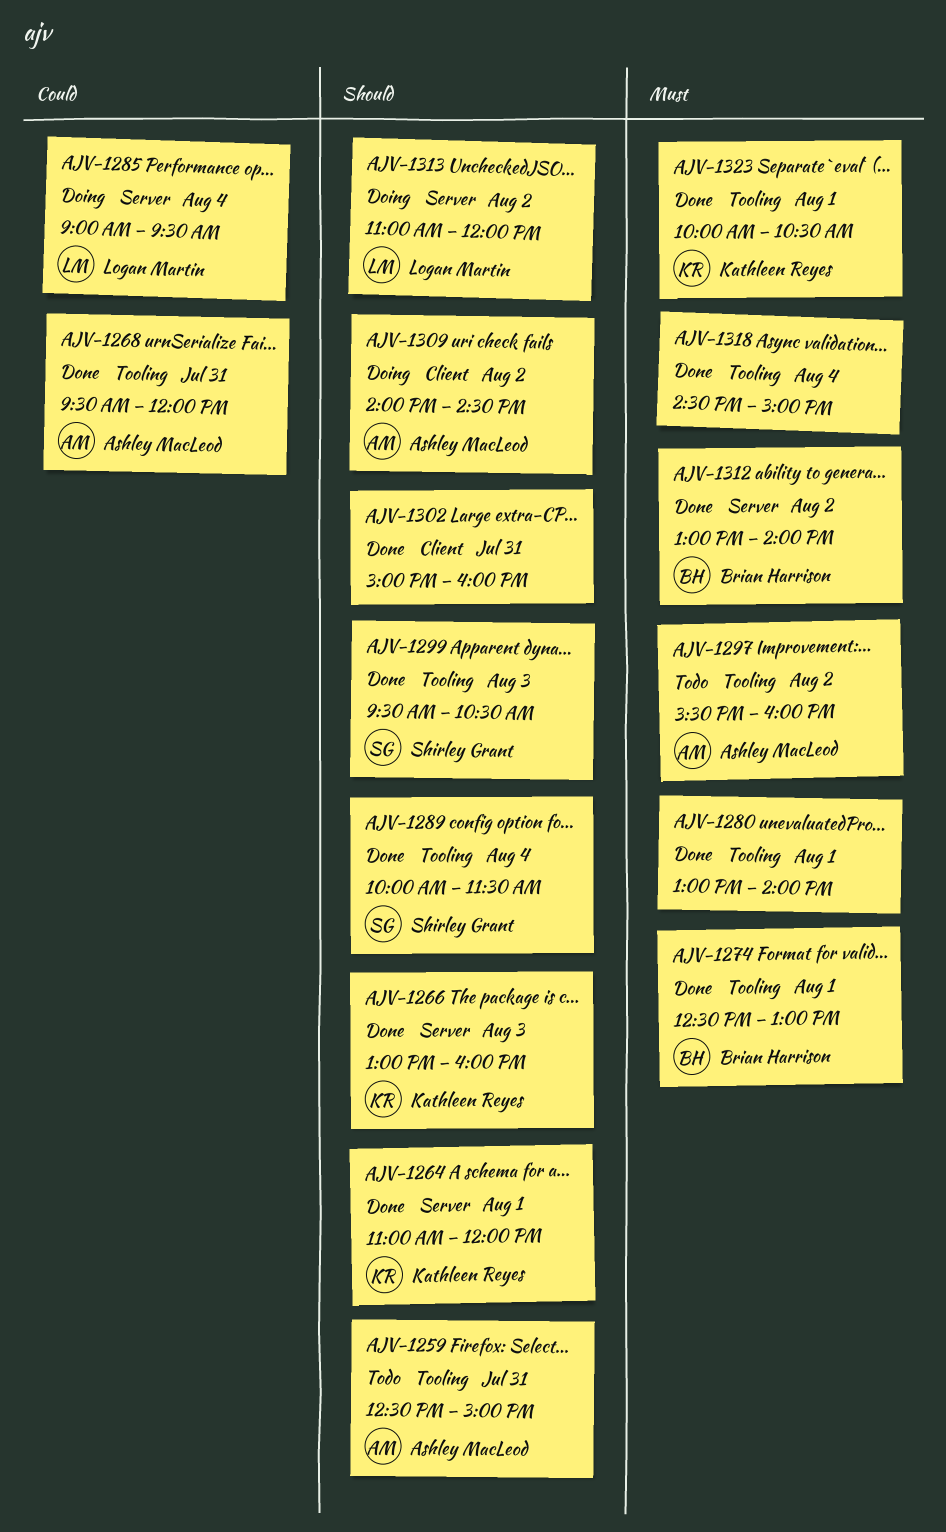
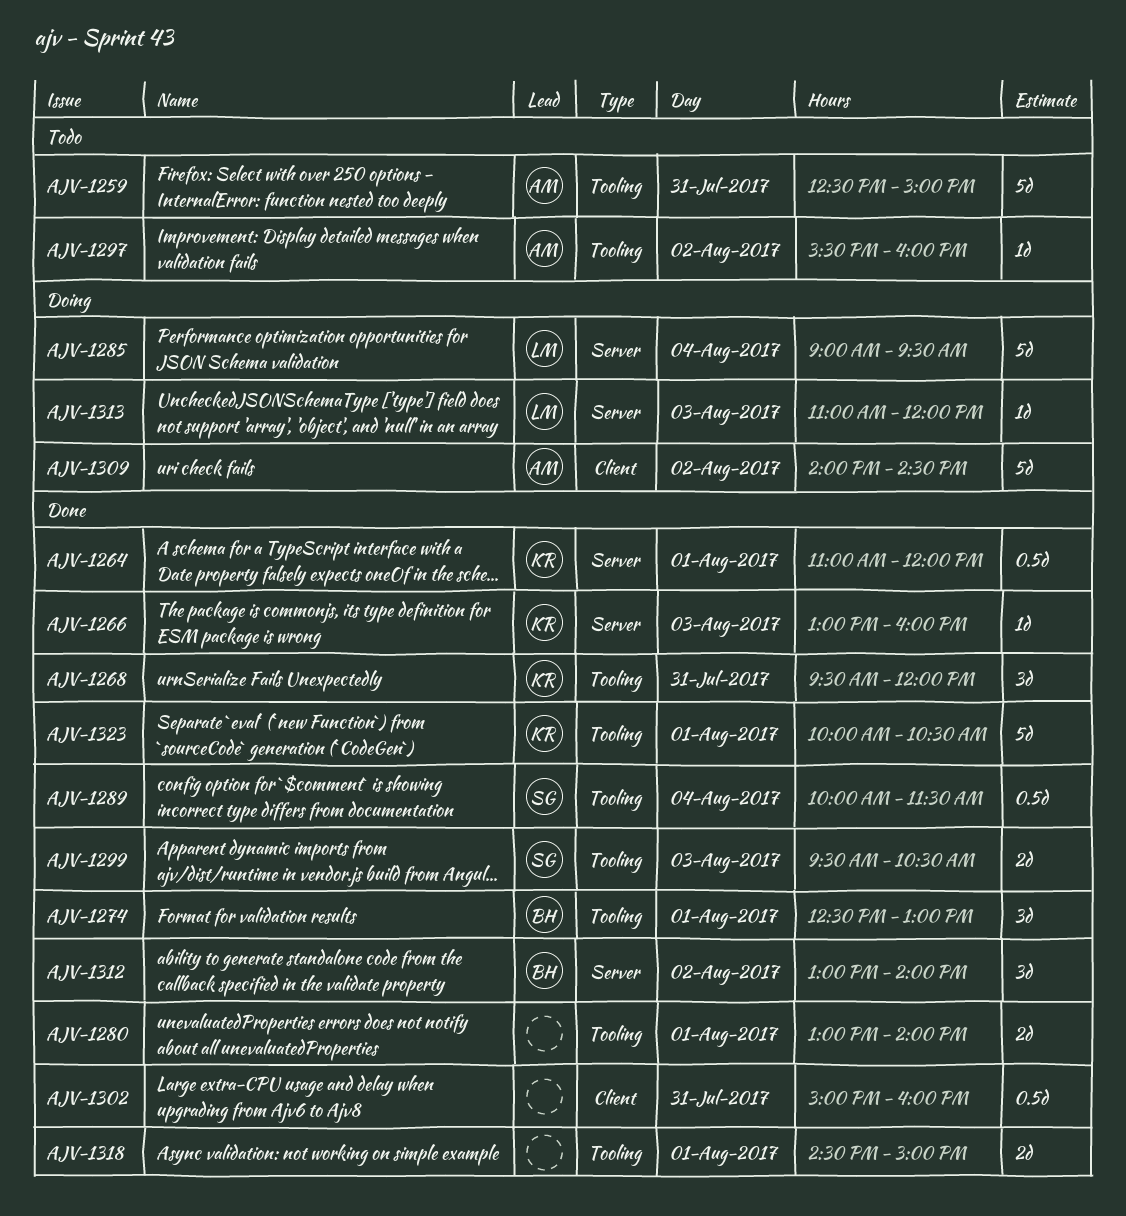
AJV-1268, owner: Ashley MacLeod -> Kathleen Reyes
AJV-1313, day: Aug 2 -> Aug 3
AJV-1318, day: Aug 4 -> Aug 1

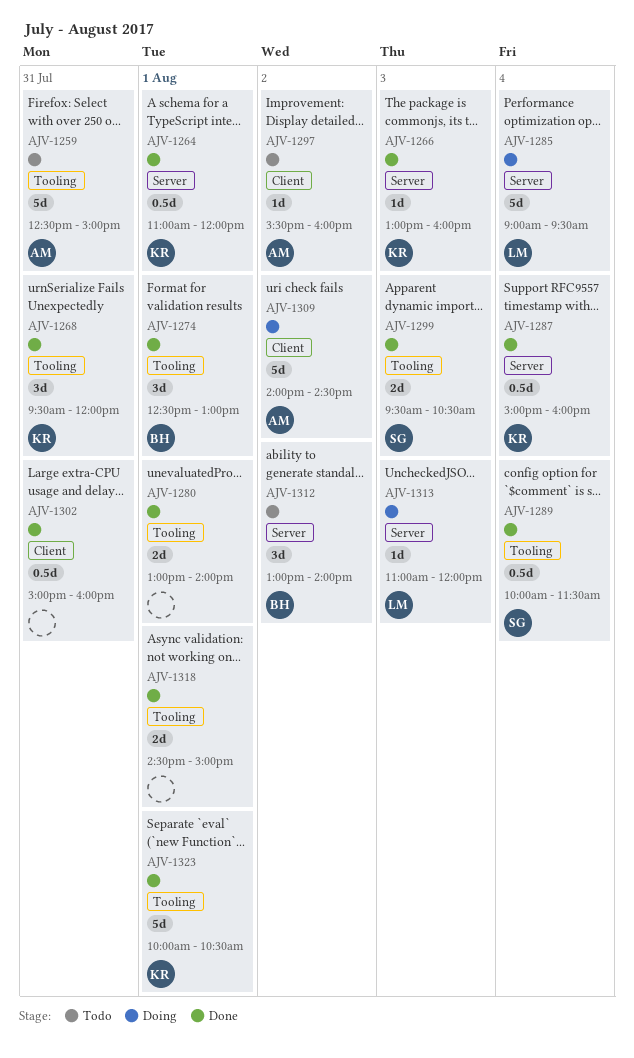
AJV-1287: none -> present
AJV-1297, label: Tooling -> Client
AJV-1312, status: Done -> Todo

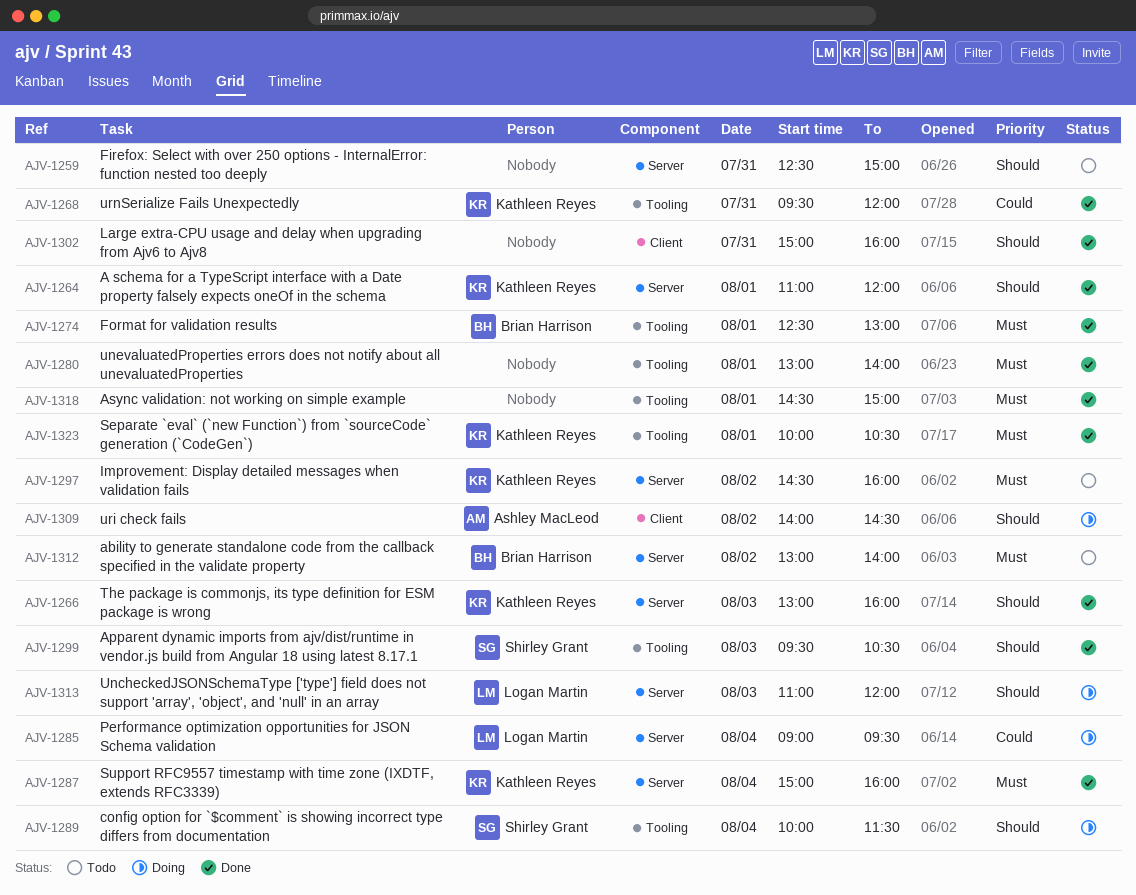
AJV-1259, owner: Ashley MacLeod -> none
AJV-1259, label: Tooling -> Server
AJV-1289, status: Done -> Doing
AJV-1297, owner: Ashley MacLeod -> Kathleen Reyes
AJV-1297, label: Client -> Server
AJV-1297, begins: 15:30 -> 14:30

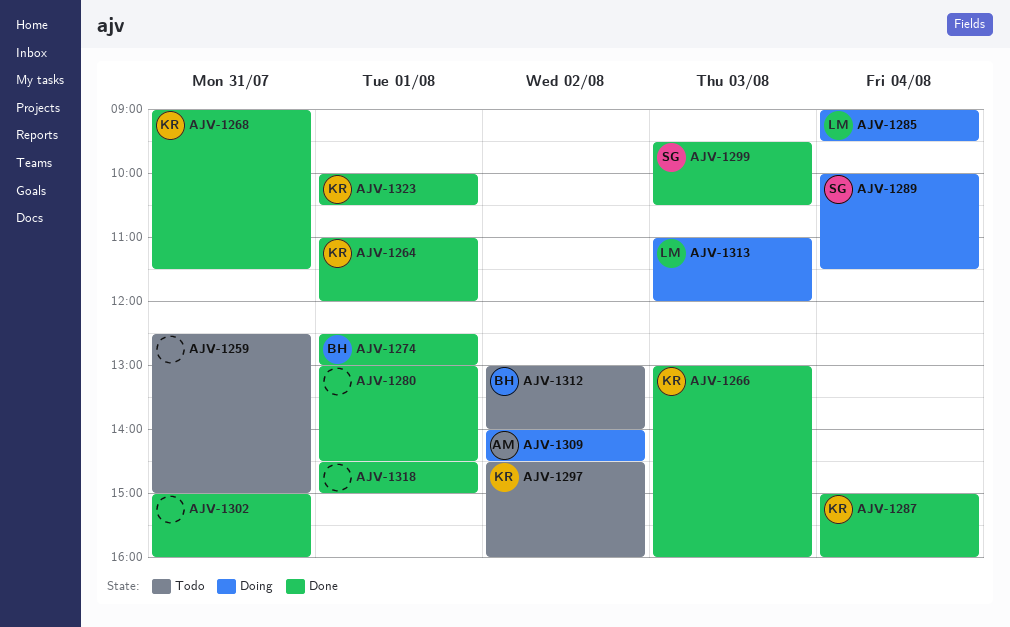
AJV-1268, begins: 09:30 -> 09:00
AJV-1268, ends: 12:00 -> 11:30
AJV-1280, ends: 14:00 -> 14:30

